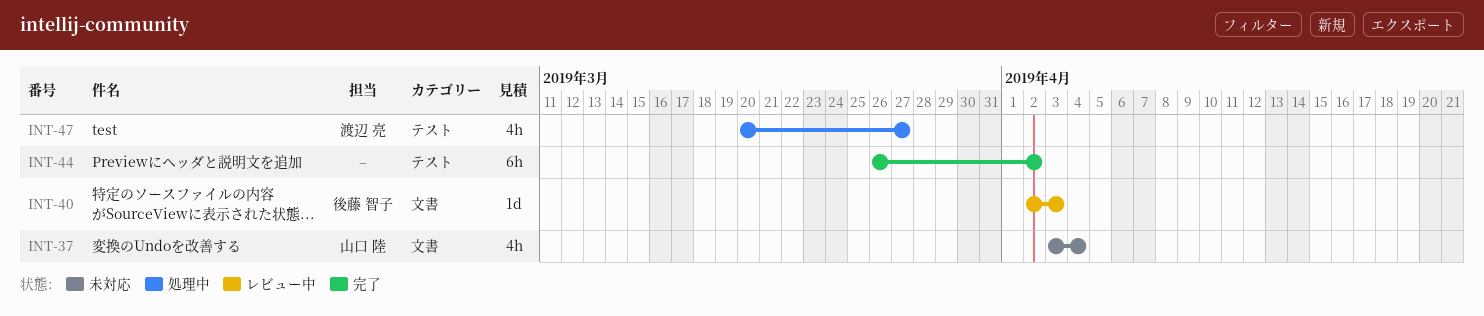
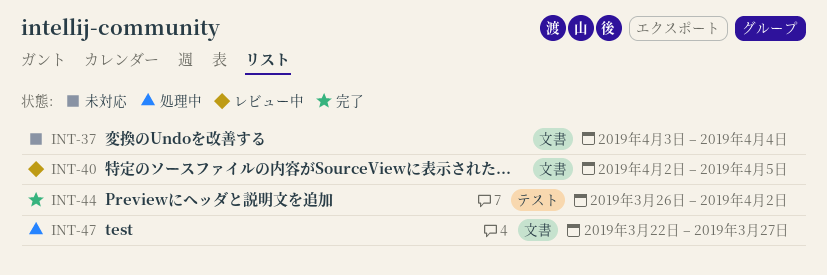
INT-40, due: Apr 3 -> Apr 5
INT-47, label: テスト -> 文書
INT-47, start: Mar 20 -> Mar 22

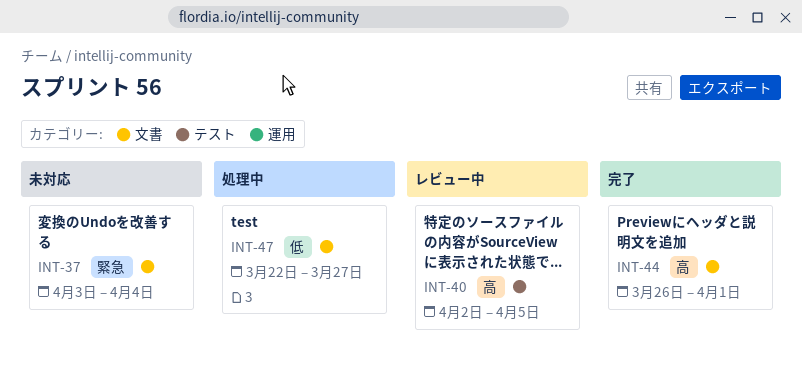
INT-40, label: 文書 -> テスト
INT-44, label: テスト -> 文書
INT-44, due: Apr 2 -> Apr 1

